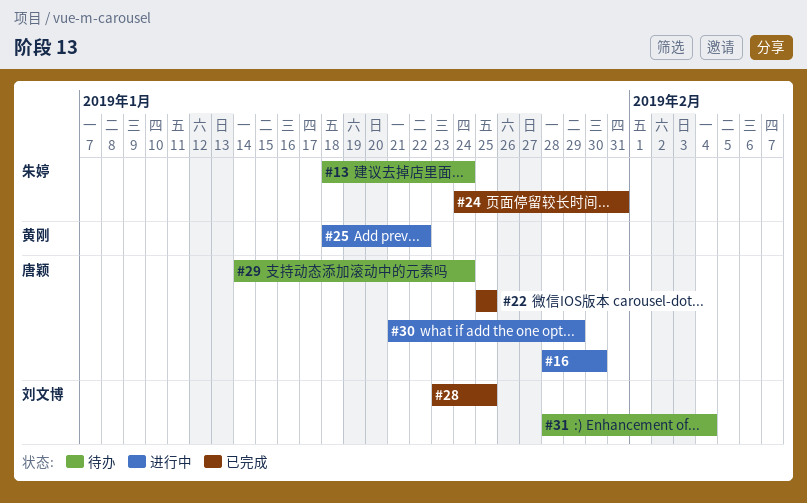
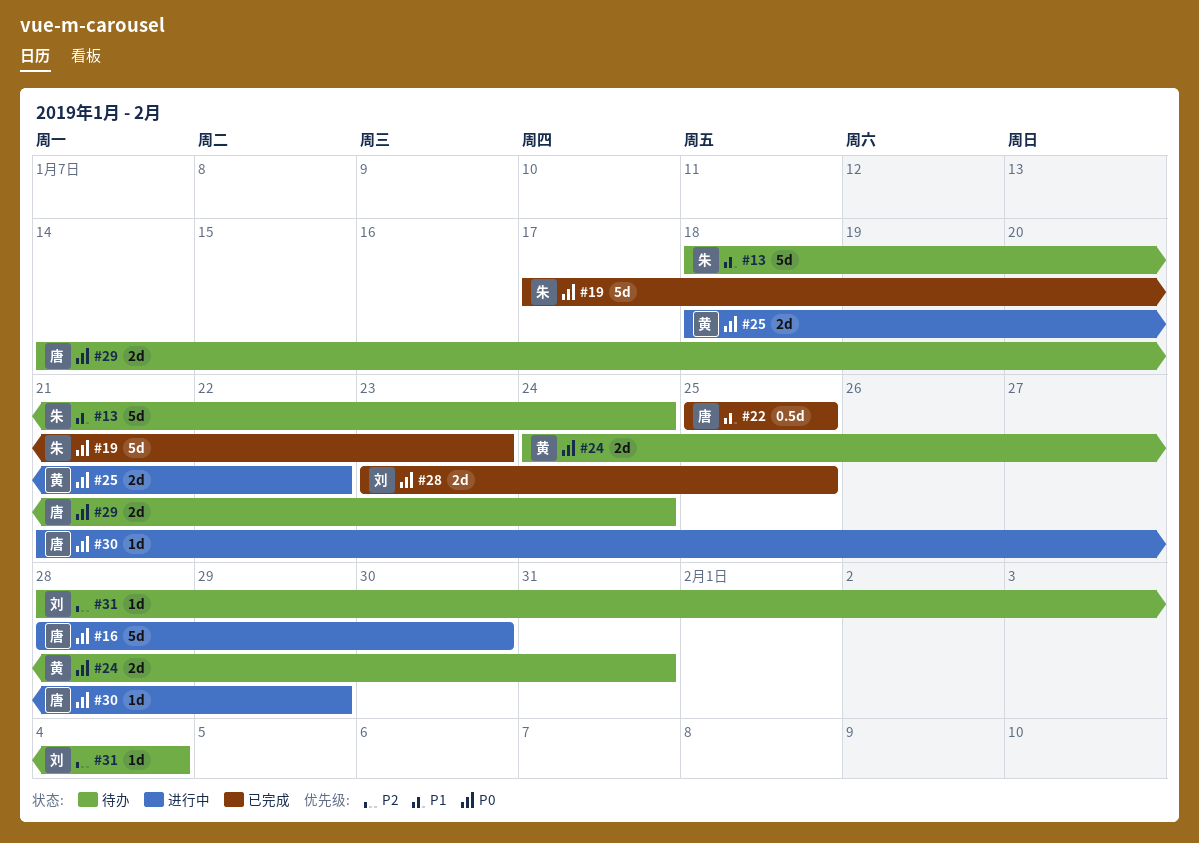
#19: none -> present
#24, status: 已完成 -> 待办
#24, owner: 朱婷 -> 黄刚

